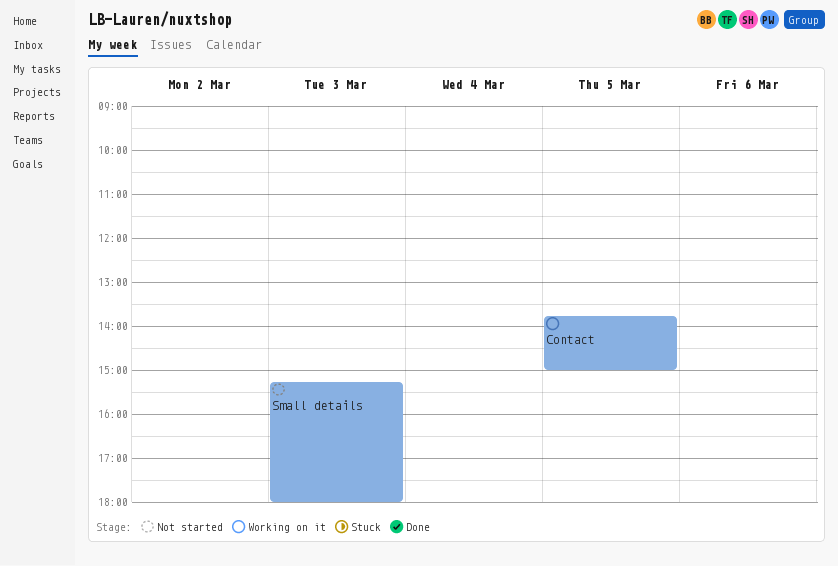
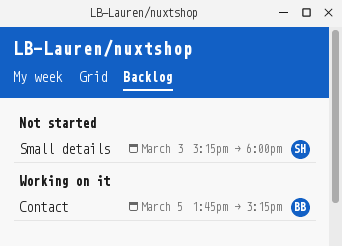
Contact, ends: 15:00 -> 15:15

